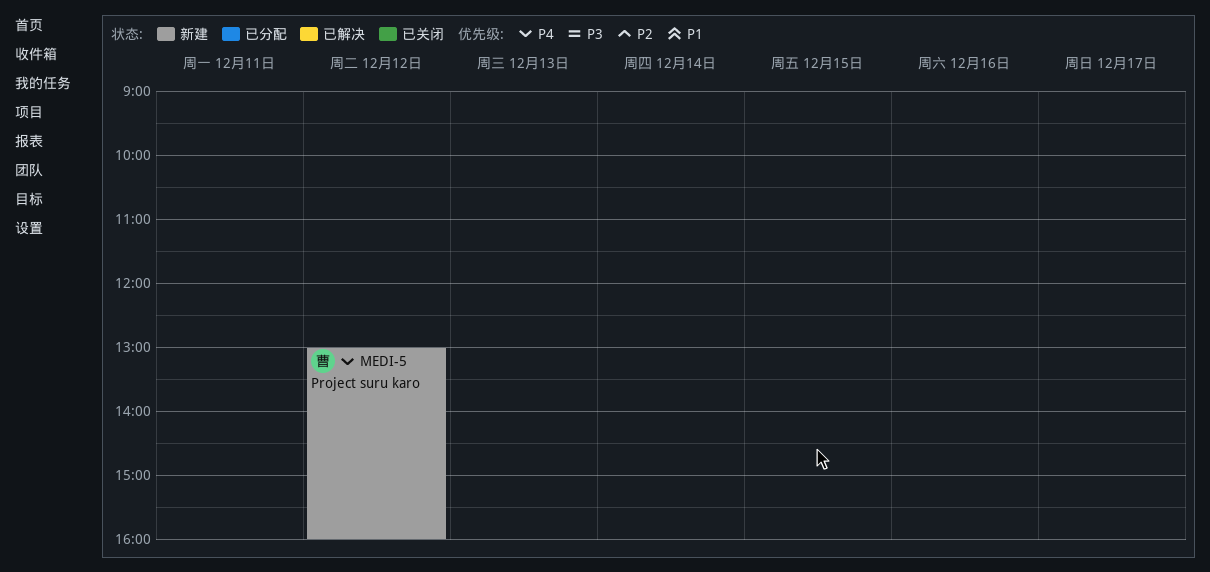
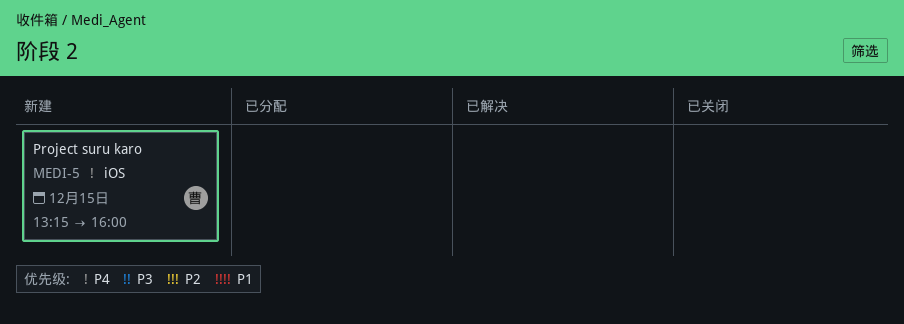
MEDI-5, day: Dec 12 -> Dec 15
MEDI-5, begins: 13:00 -> 13:15

